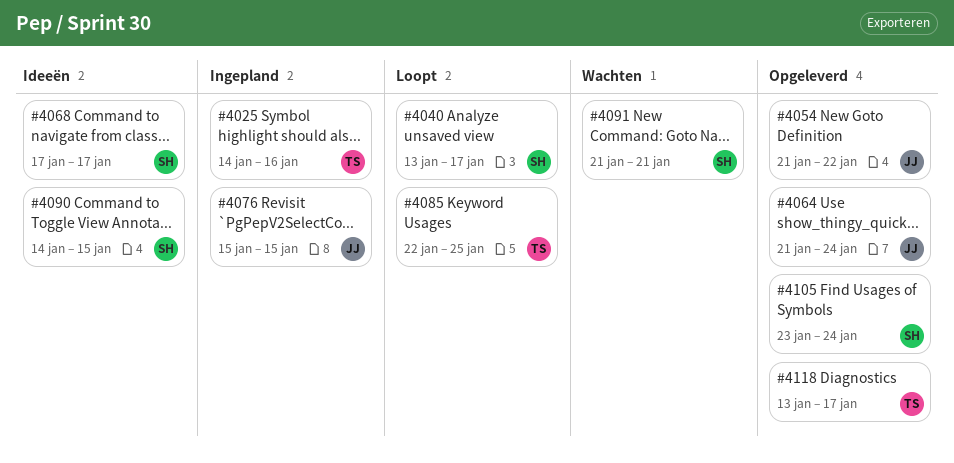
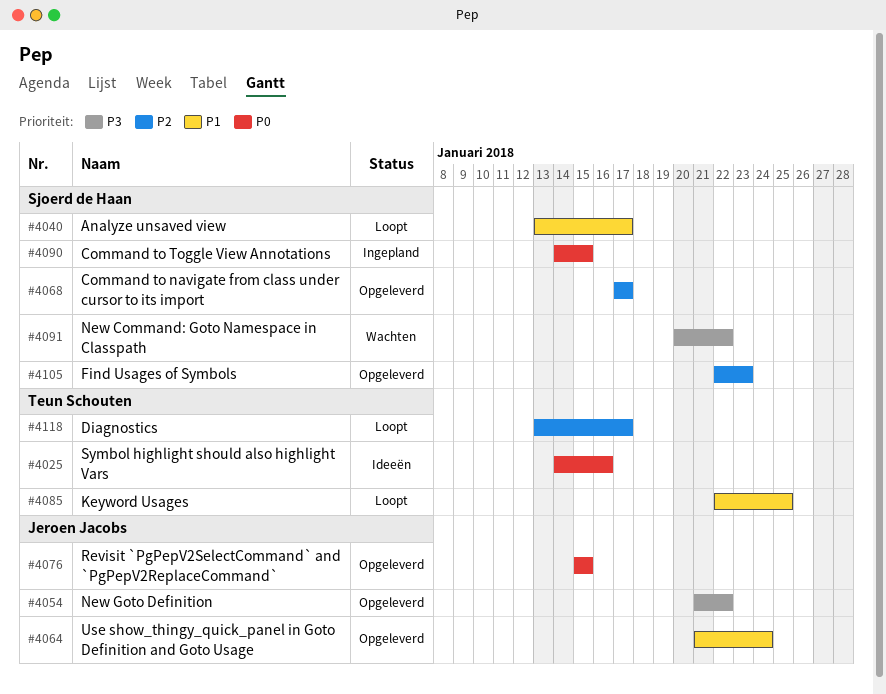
#4025, status: Ingepland -> Ideeën
#4068, status: Ideeën -> Opgeleverd
#4076, status: Ingepland -> Opgeleverd
#4090, status: Ideeën -> Ingepland
#4091, start: Jan 21 -> Jan 20
#4091, due: Jan 21 -> Jan 22
#4105, start: Jan 23 -> Jan 22
#4105, due: Jan 24 -> Jan 23
#4118, status: Opgeleverd -> Loopt

